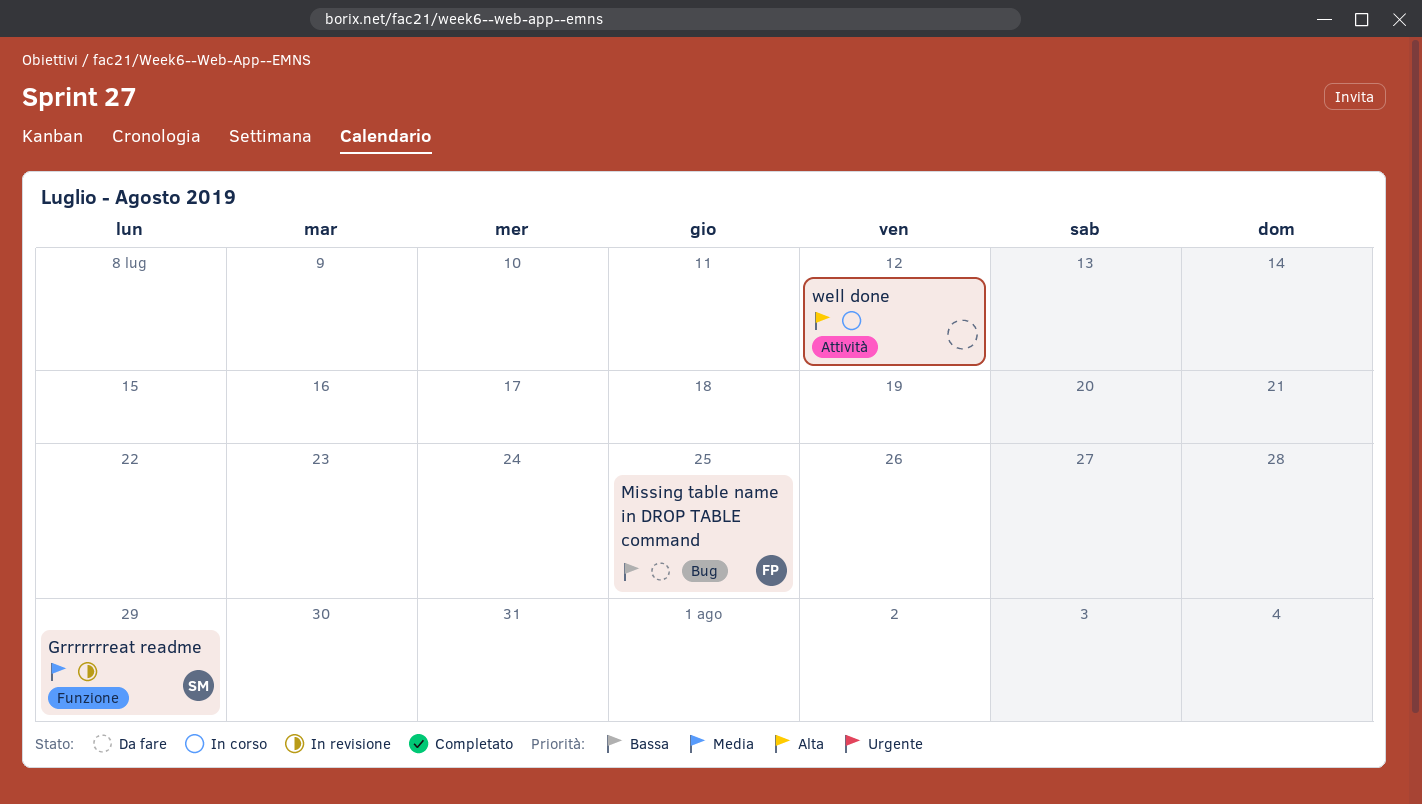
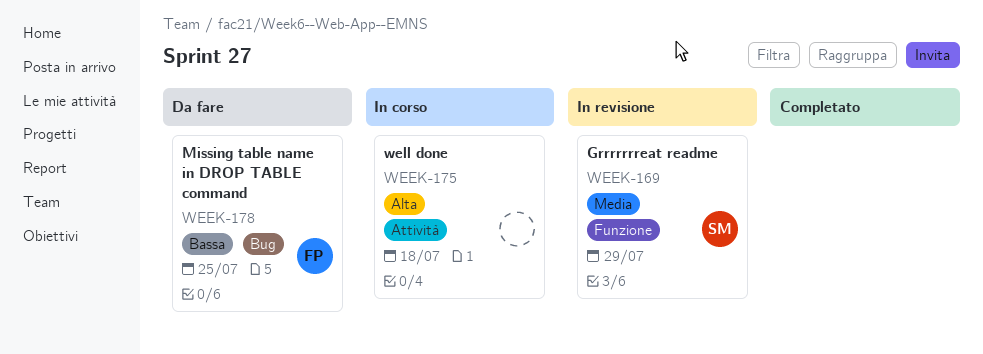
well done, due: Jul 12 -> Jul 18

